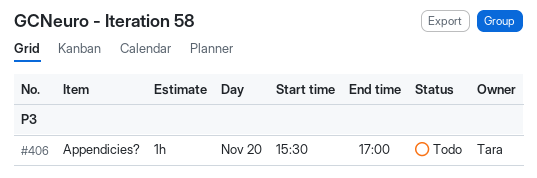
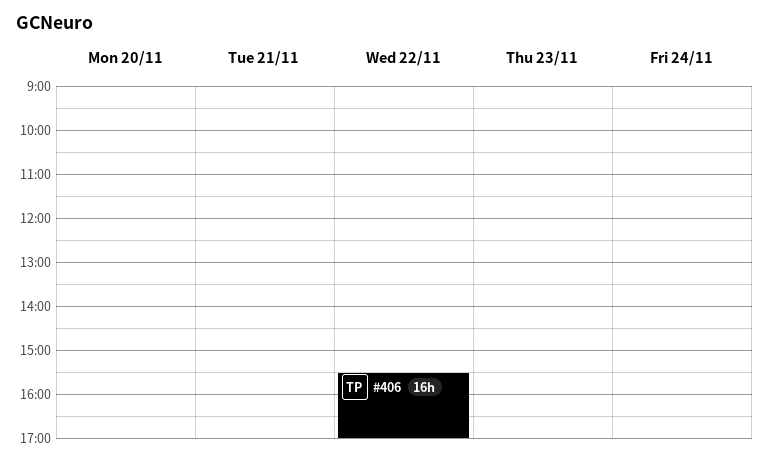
#406, estimate: 1h -> 16h
#406, day: Nov 20 -> Nov 22

